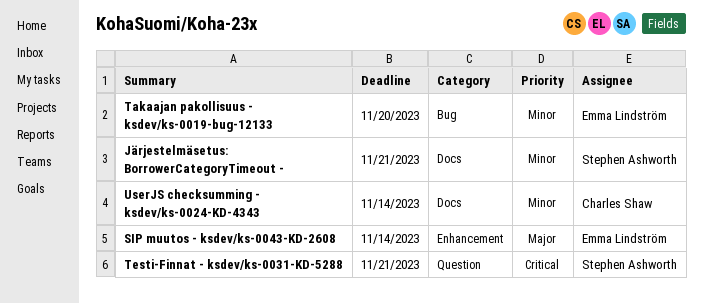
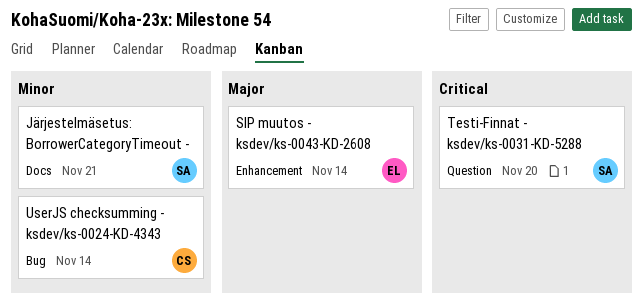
Takaajan pakollisuus - ksdev/ks-0019-bug-12133: present -> none
Testi-Finnat - ksdev/ks-0031-KD-5288, due: Nov 21 -> Nov 20
UserJS checksumming - ksdev/ks-0024-KD-4343, label: Docs -> Bug

